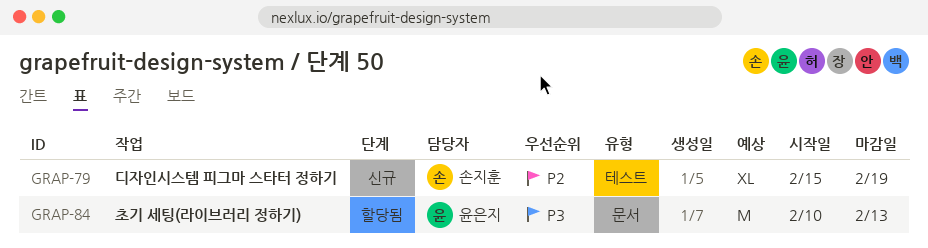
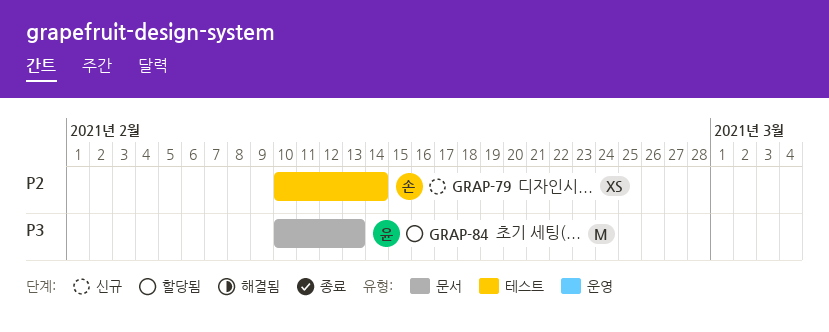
GRAP-79, estimate: XL -> XS
GRAP-79, start: Feb 15 -> Feb 10
GRAP-79, due: Feb 19 -> Feb 14

